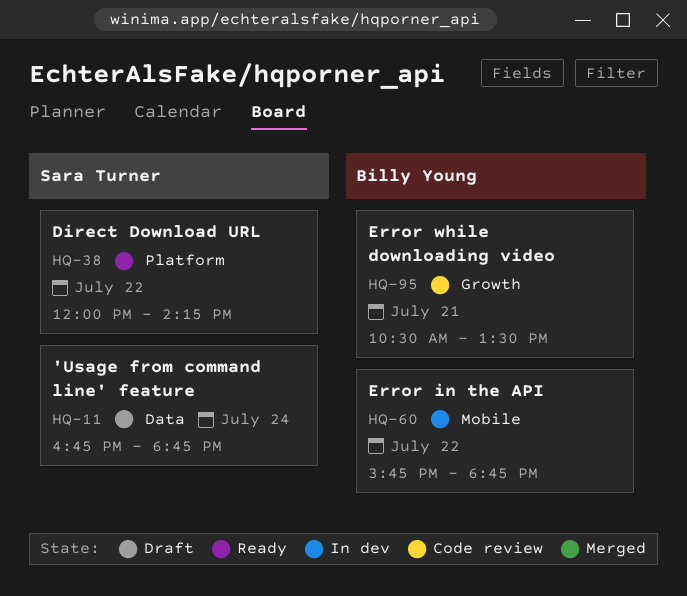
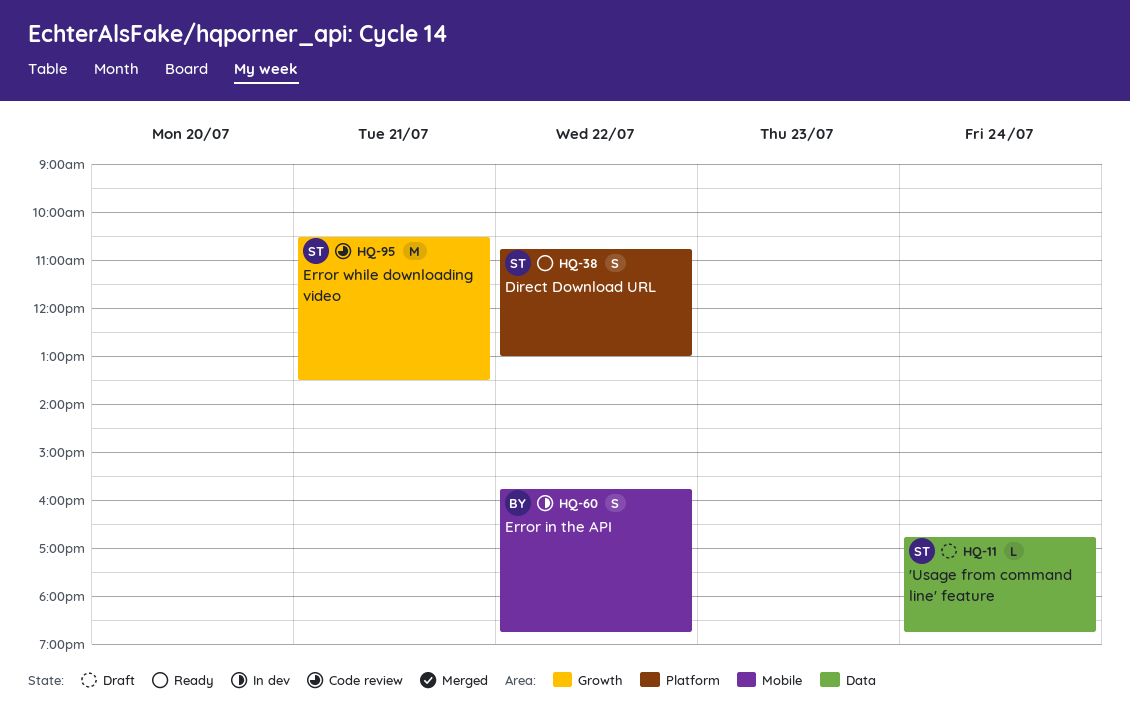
HQ-38, begins: 12:00 -> 10:45
HQ-38, ends: 14:15 -> 13:00
HQ-95, owner: Billy Young -> Sara Turner

